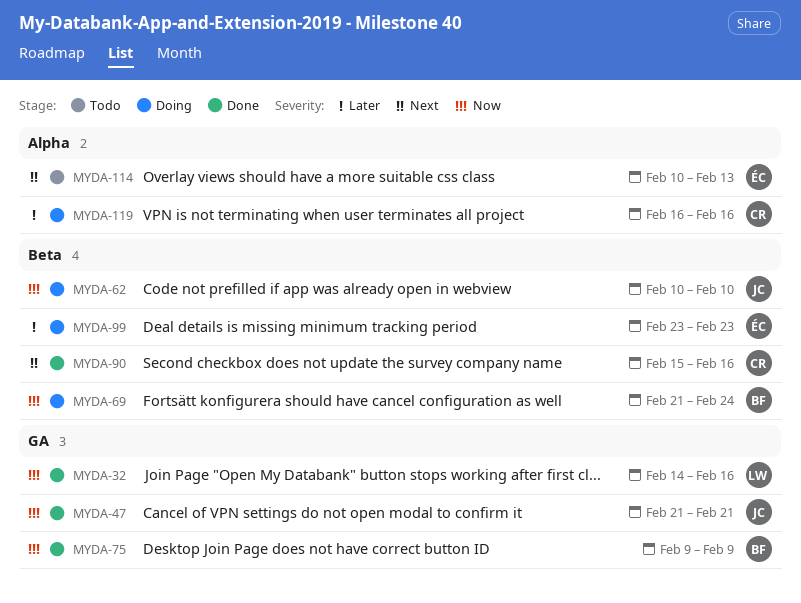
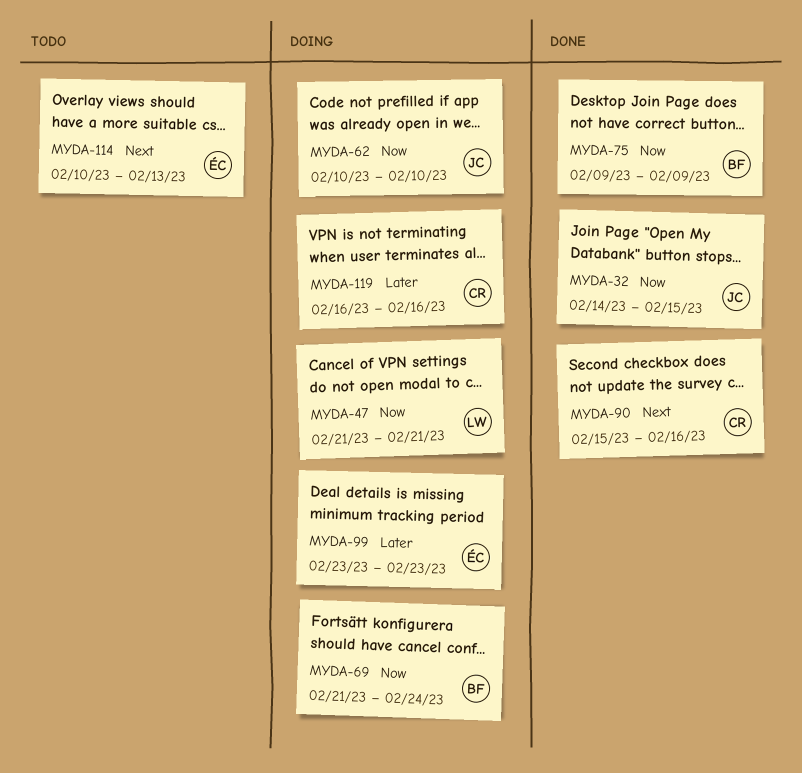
MYDA-32, owner: LW -> JC
MYDA-32, due: Feb 16 -> Feb 15
MYDA-47, status: Done -> Doing
MYDA-47, owner: JC -> LW

